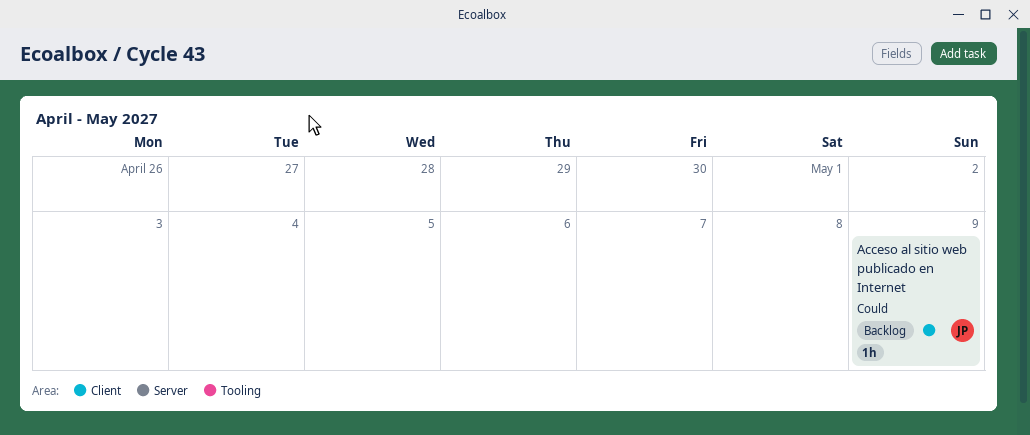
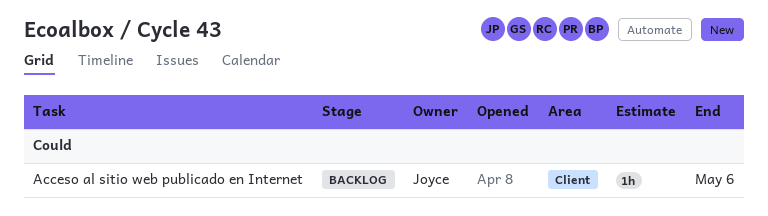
Acceso al sitio web publicado en Internet, due: May 9 -> May 6

